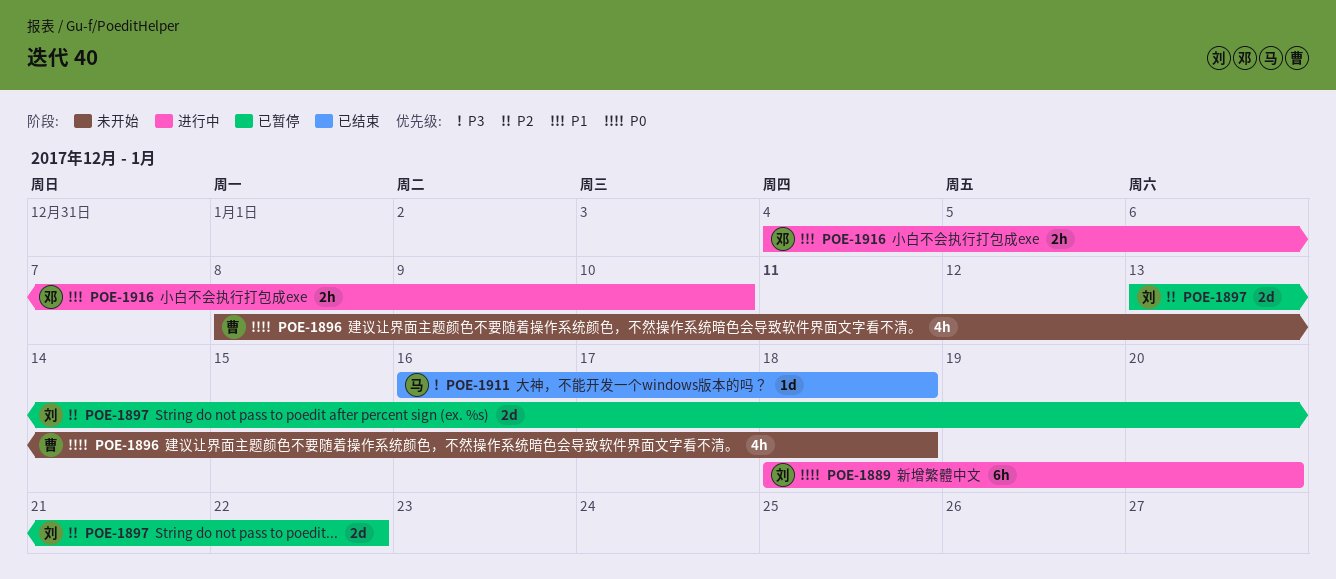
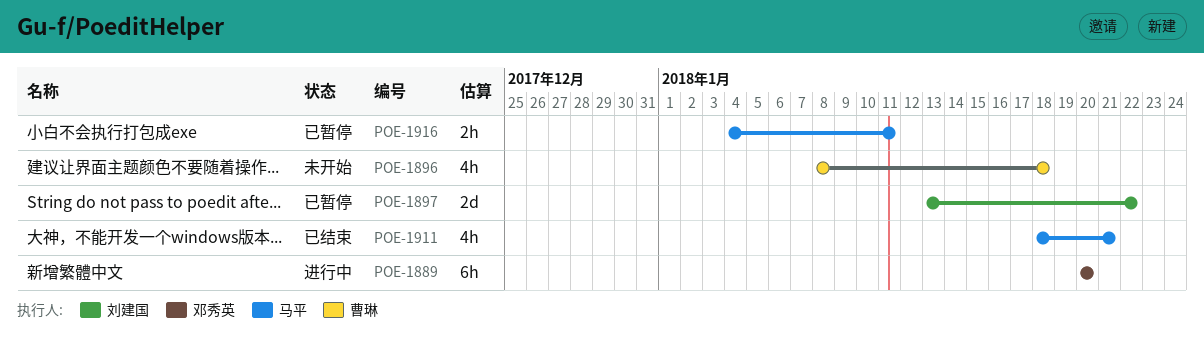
POE-1889, owner: 刘建国 -> 邓秀英
POE-1889, start: Jan 18 -> Jan 20
POE-1911, estimate: 1d -> 4h
POE-1911, start: Jan 16 -> Jan 18
POE-1911, due: Jan 18 -> Jan 21
POE-1916, status: 进行中 -> 已暂停
POE-1916, owner: 邓秀英 -> 马平
POE-1916, due: Jan 10 -> Jan 11

